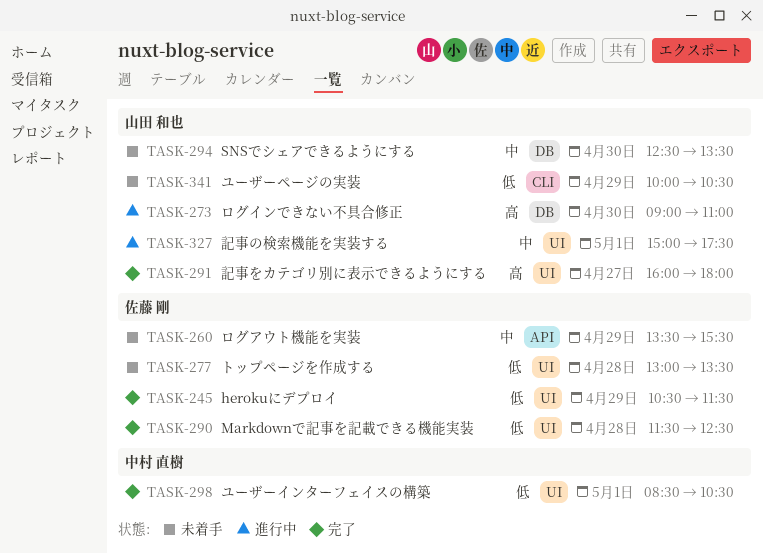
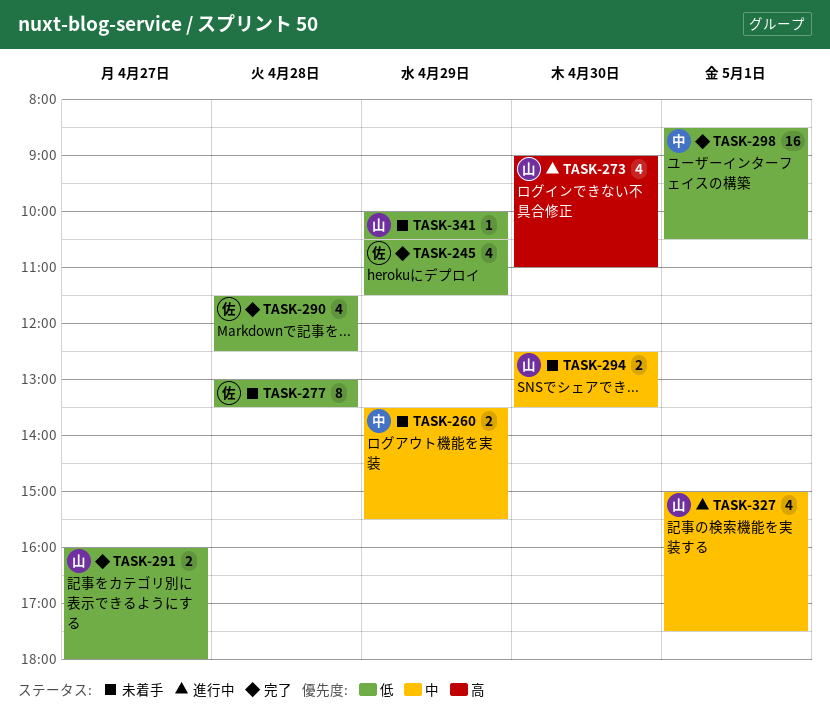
TASK-260, owner: 佐藤 剛 -> 中村 直樹
TASK-291, priority: 高 -> 低

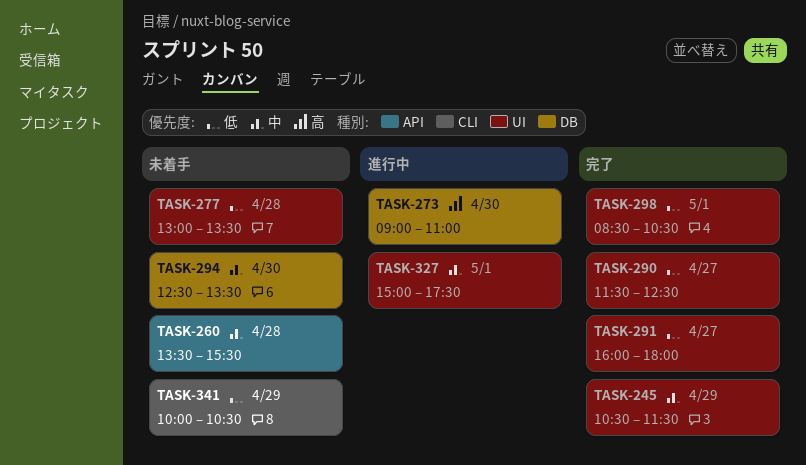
TASK-245, priority: 低 -> 中
TASK-260, day: Apr 29 -> Apr 28
TASK-290, day: Apr 28 -> Apr 27

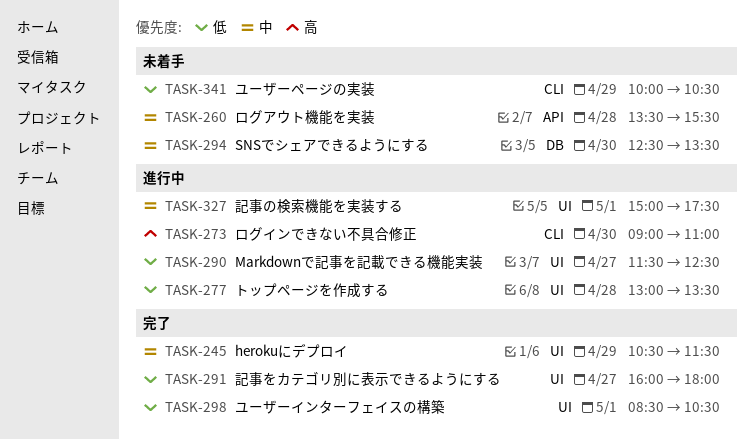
TASK-273, label: DB -> CLI
TASK-277, status: 未着手 -> 進行中
TASK-290, status: 完了 -> 進行中

